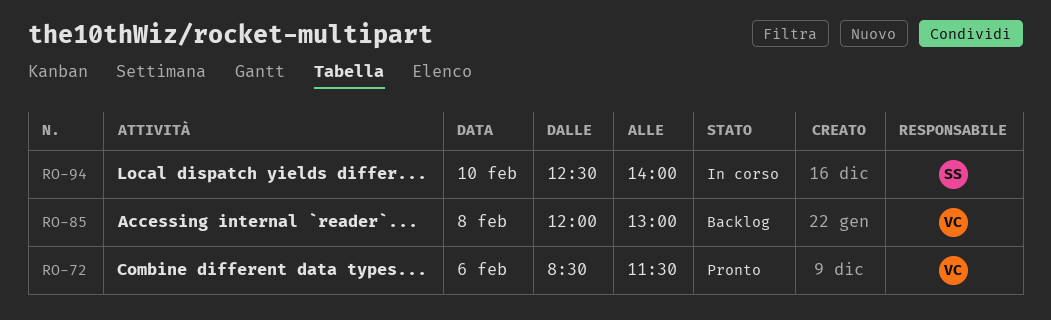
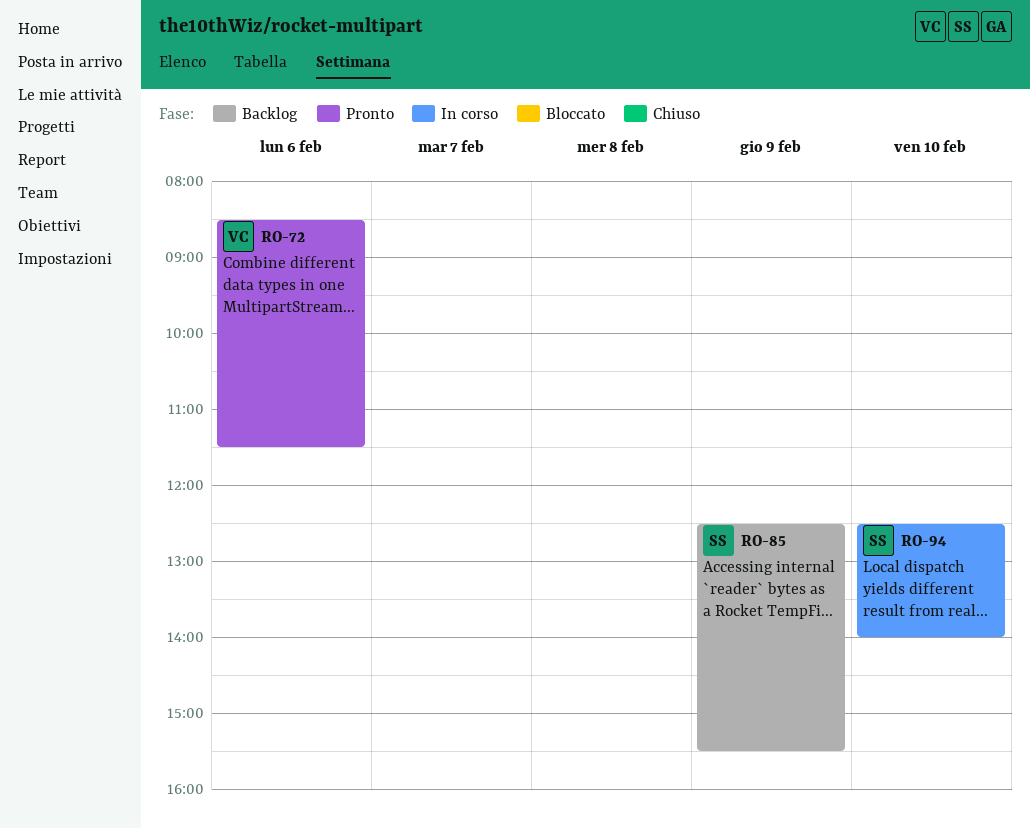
RO-85, owner: VC -> SS
RO-85, day: Feb 8 -> Feb 9
RO-85, begins: 12:00 -> 12:30
RO-85, ends: 13:00 -> 15:30

